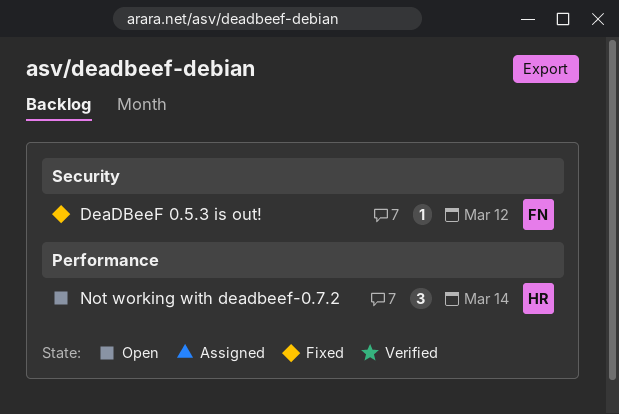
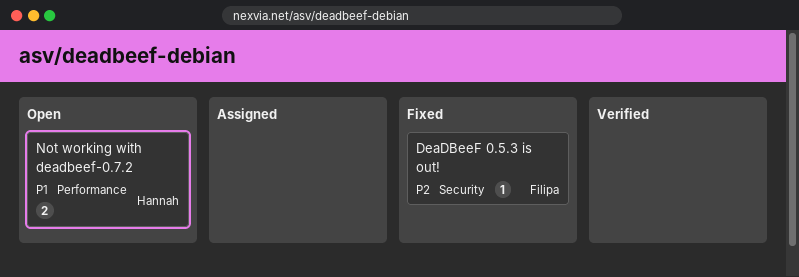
Not working with deadbeef-0.7.2, estimate: 3 -> 2

